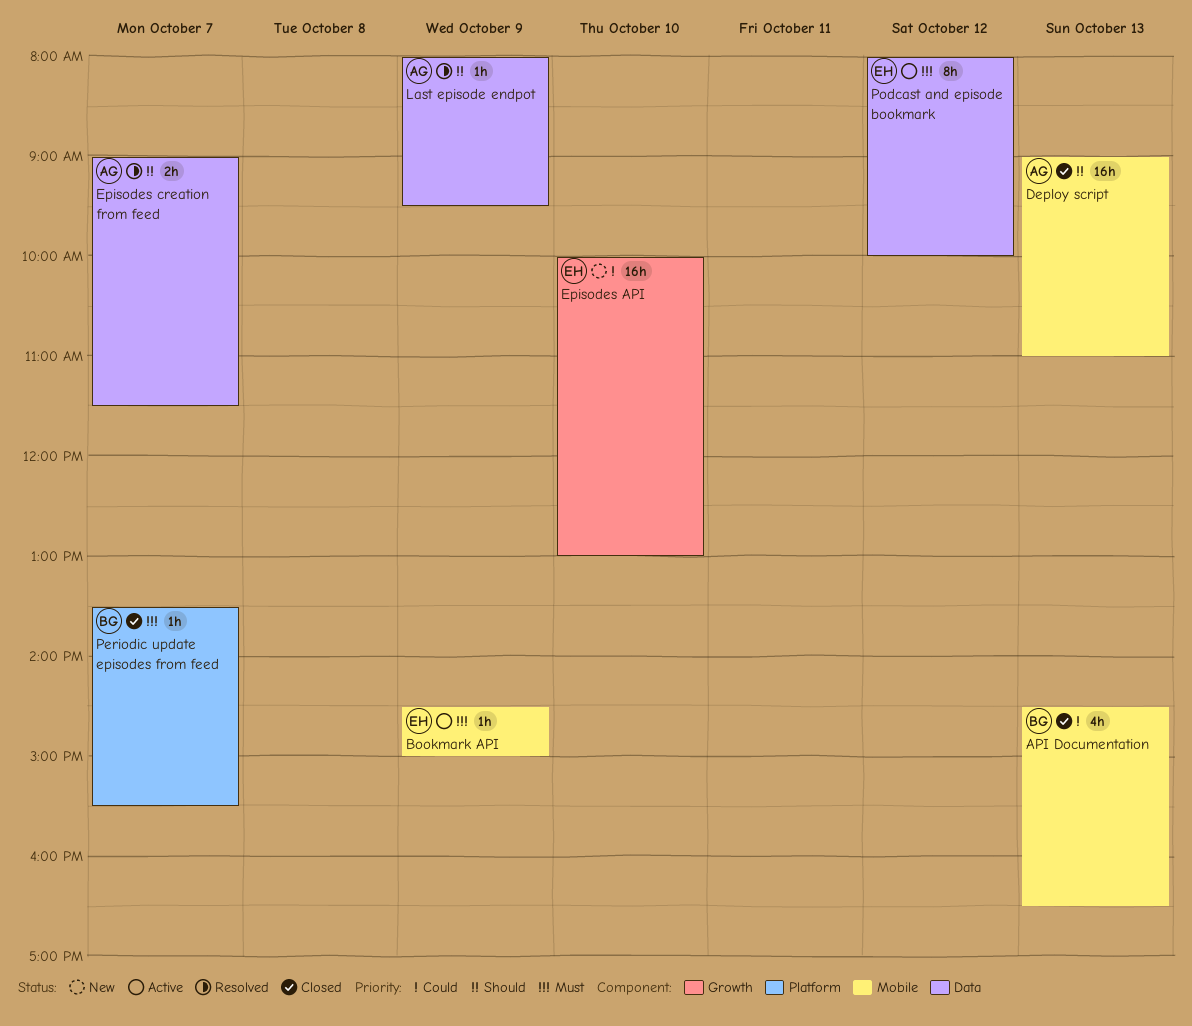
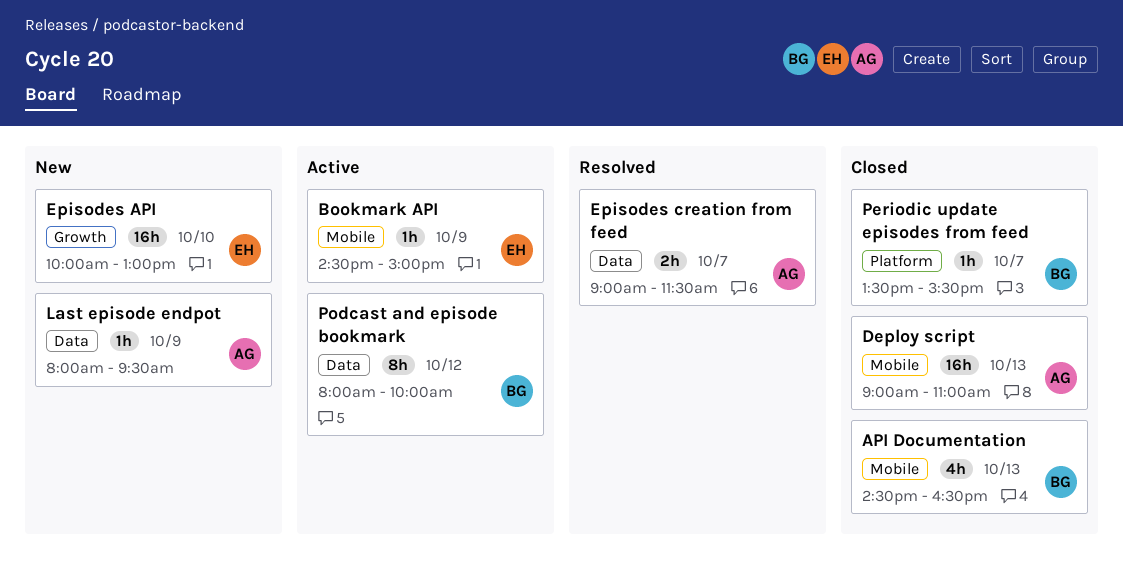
Last episode endpot, status: Resolved -> New
Podcast and episode bookmark, owner: EH -> BG

